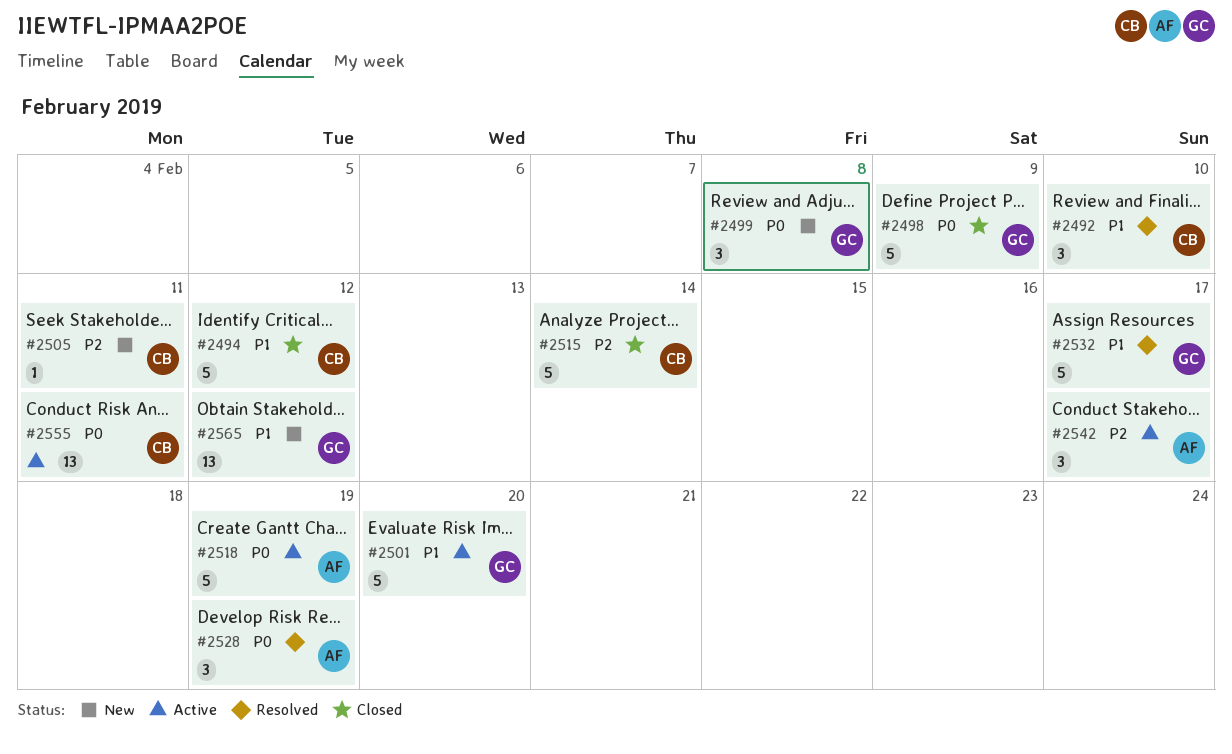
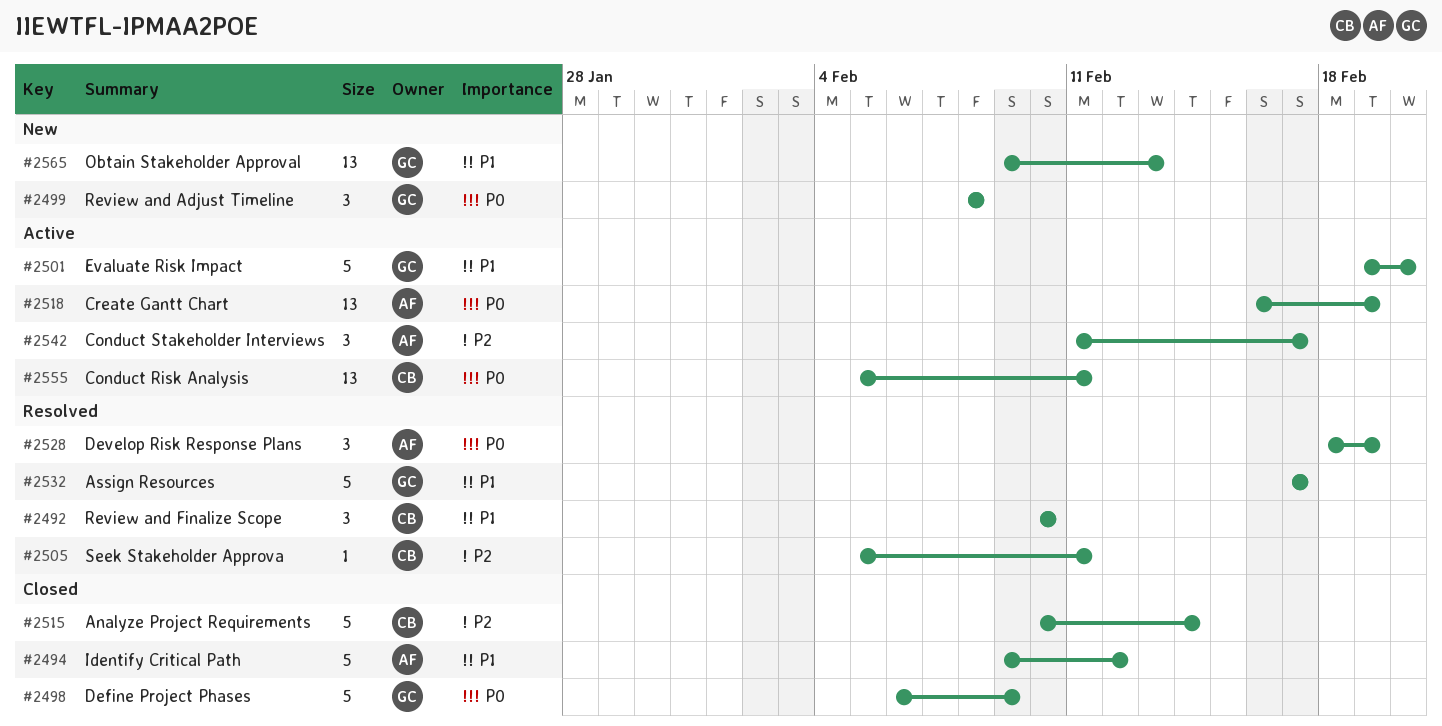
#2494, owner: CB -> AF
#2505, status: New -> Resolved
#2518, estimate: 5 -> 13
#2565, due: Feb 12 -> Feb 13

